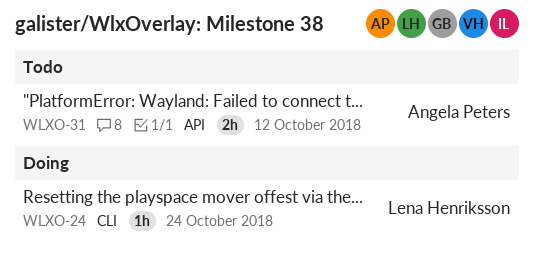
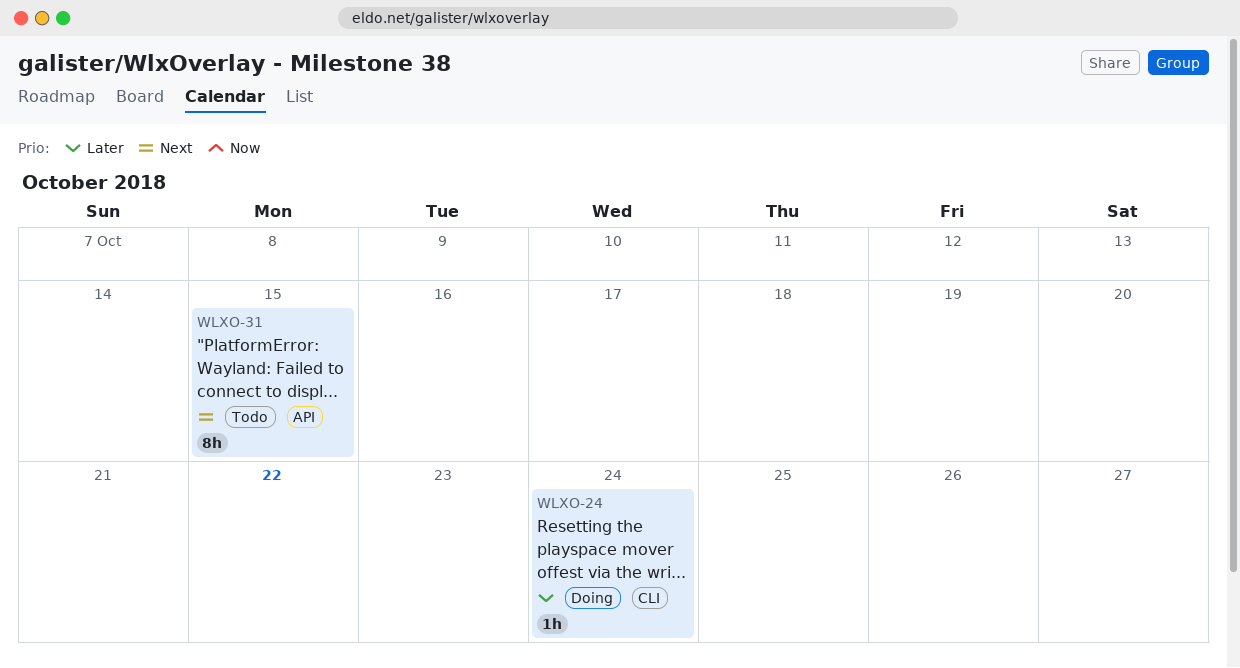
WLXO-31, estimate: 2h -> 8h
WLXO-31, due: Oct 12 -> Oct 15

